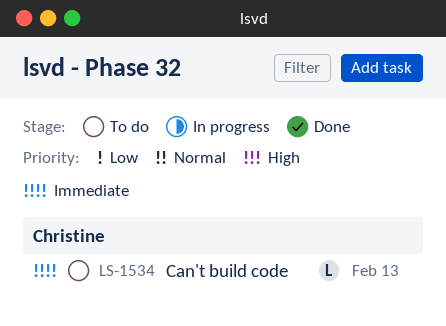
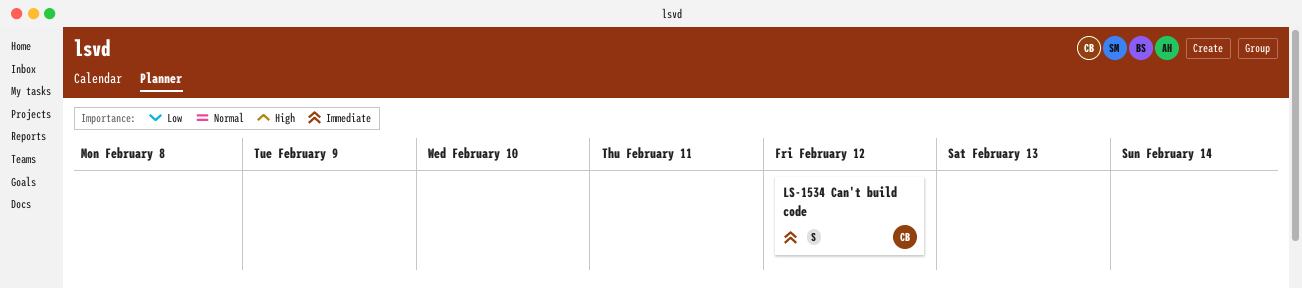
LS-1534, estimate: L -> S
LS-1534, due: Feb 13 -> Feb 12

